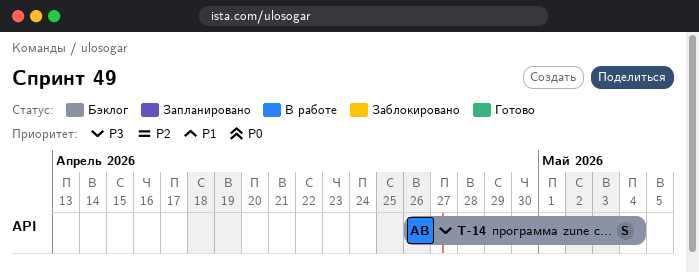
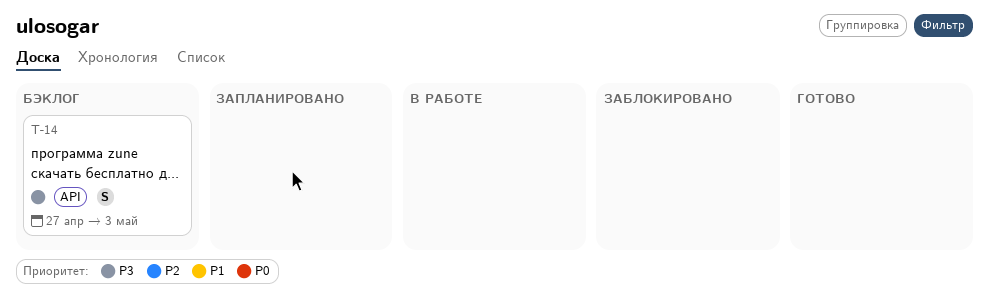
T-14, start: Apr 26 -> Apr 27
T-14, due: May 4 -> May 3

